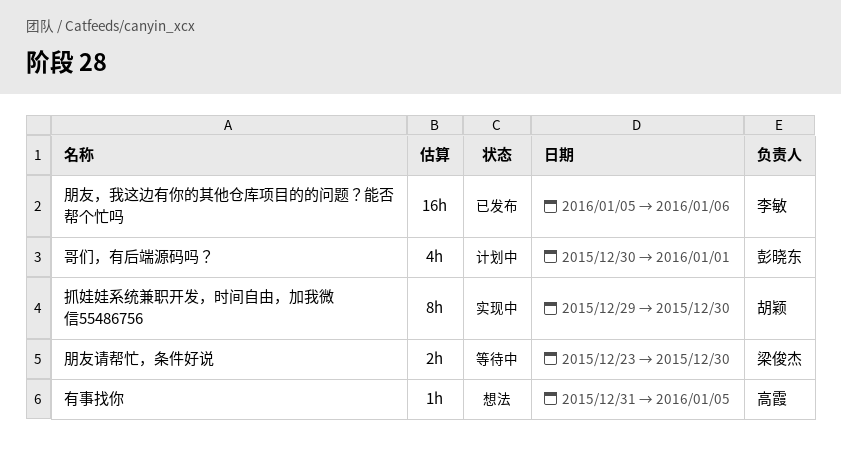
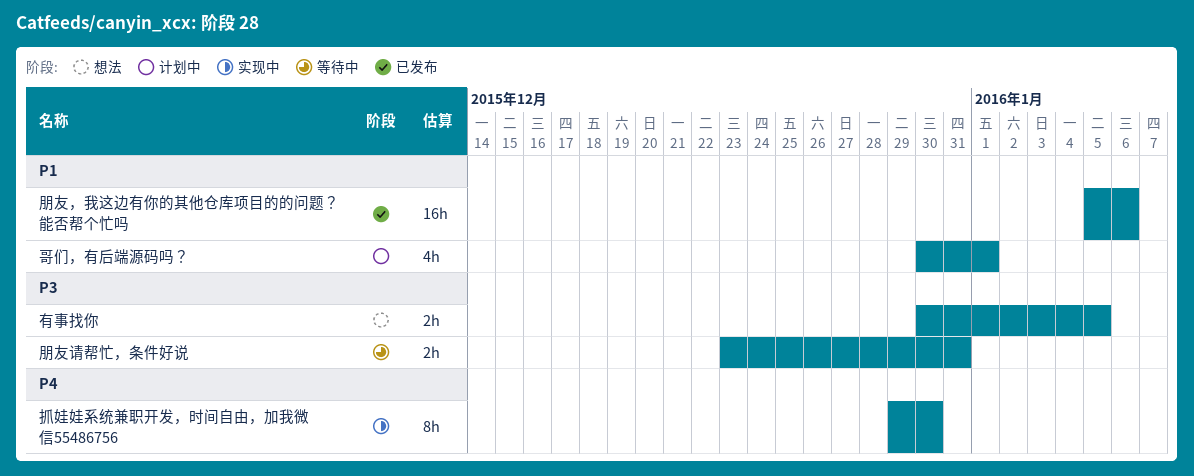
有事找你, estimate: 1h -> 2h
有事找你, start: Dec 31 -> Dec 30
朋友请帮忙，条件好说, due: Dec 30 -> Dec 31

